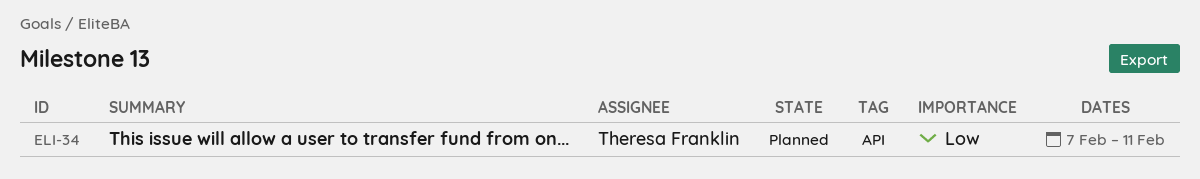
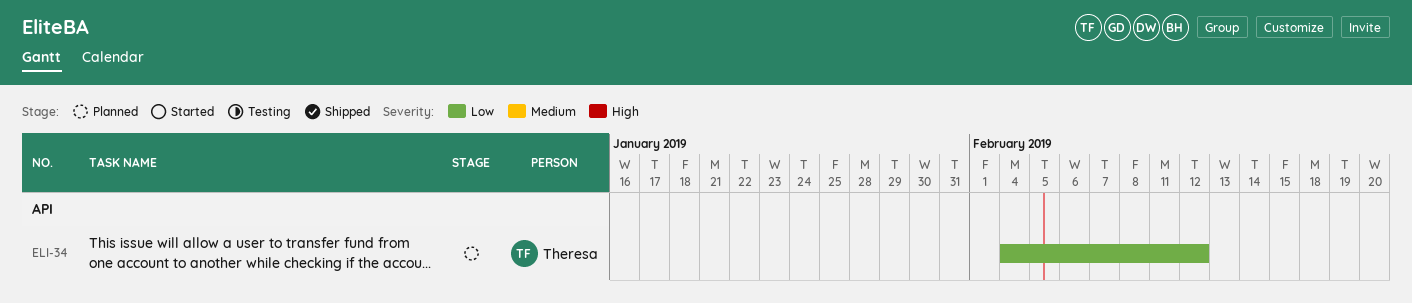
ELI-34, start: Feb 7 -> Feb 4
ELI-34, due: Feb 11 -> Feb 12

